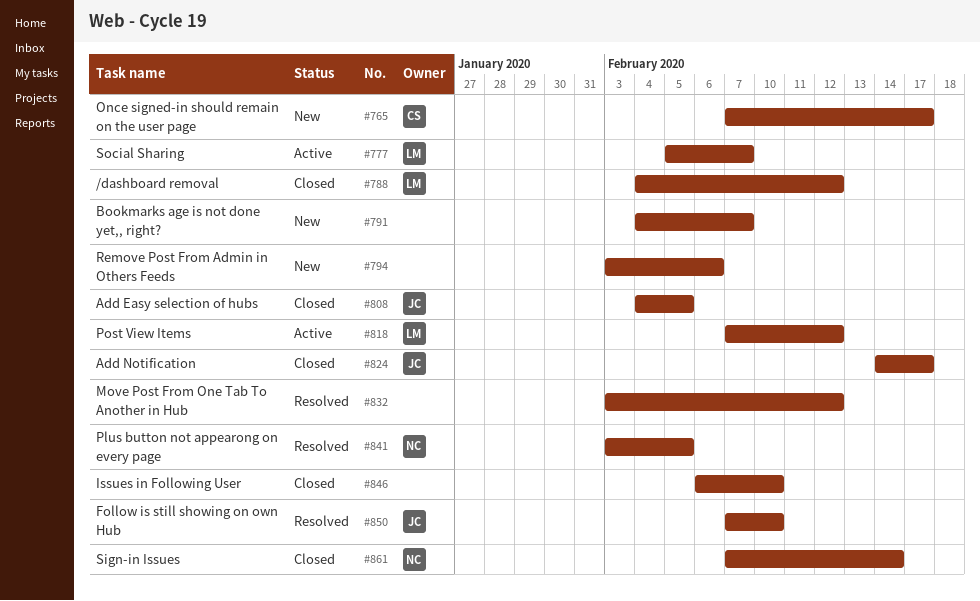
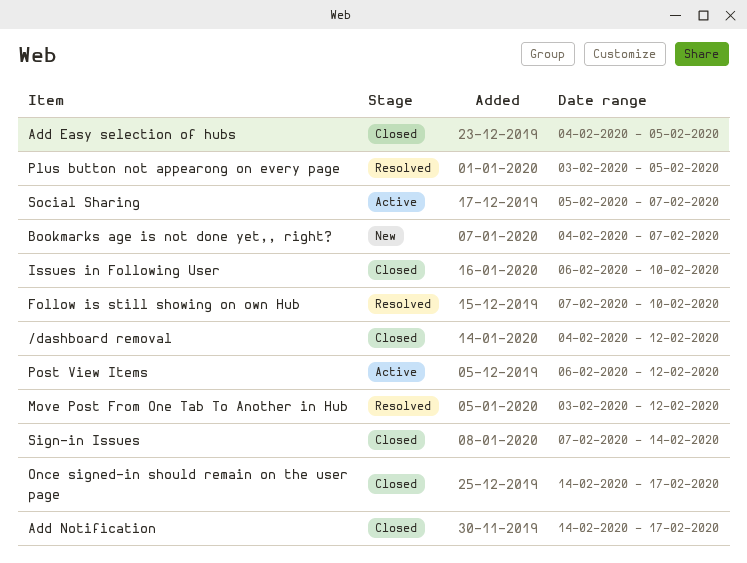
Once signed-in should remain on the user page, status: New -> Closed
Once signed-in should remain on the user page, start: Feb 7 -> Feb 14
Post View Items, start: Feb 7 -> Feb 6
Remove Post From Admin in Others Feeds: present -> none

